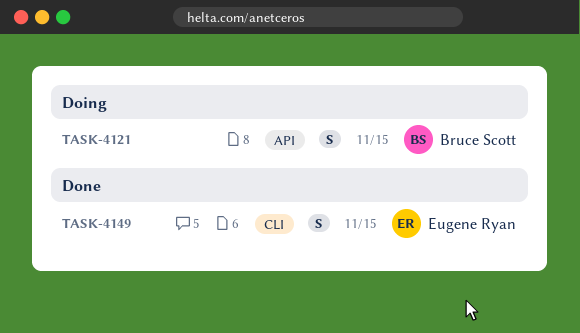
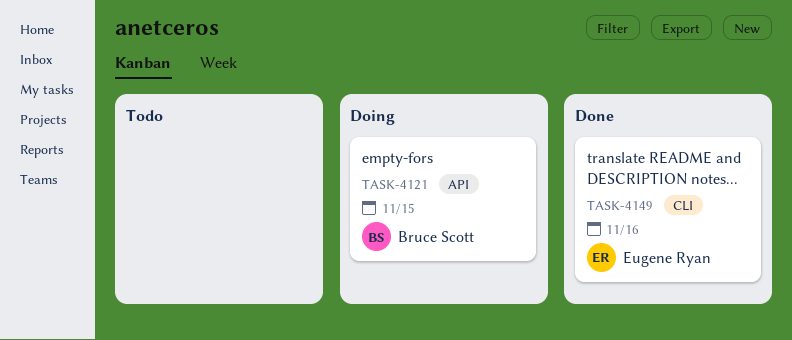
TASK-4149, due: Nov 15 -> Nov 16

